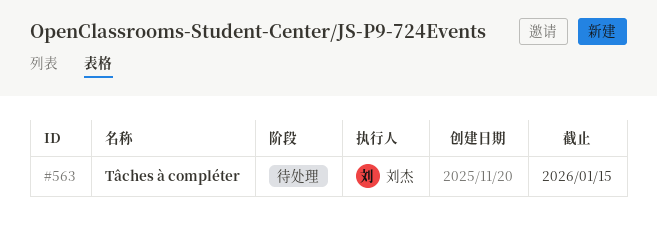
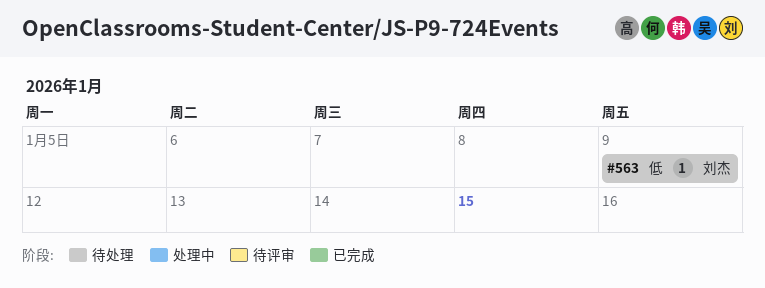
#563, due: Jan 15 -> Jan 9

